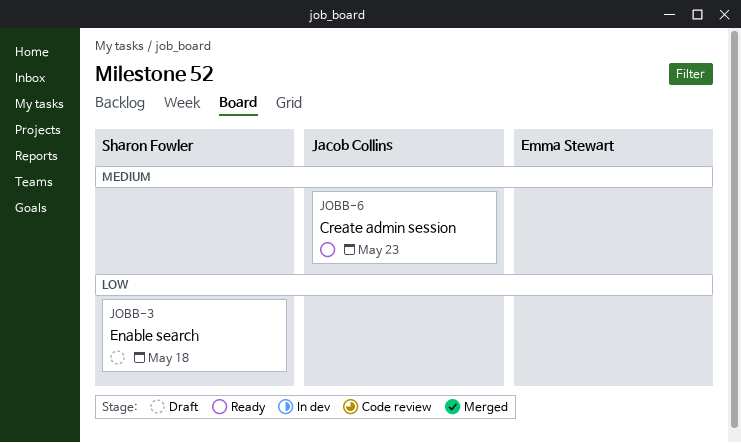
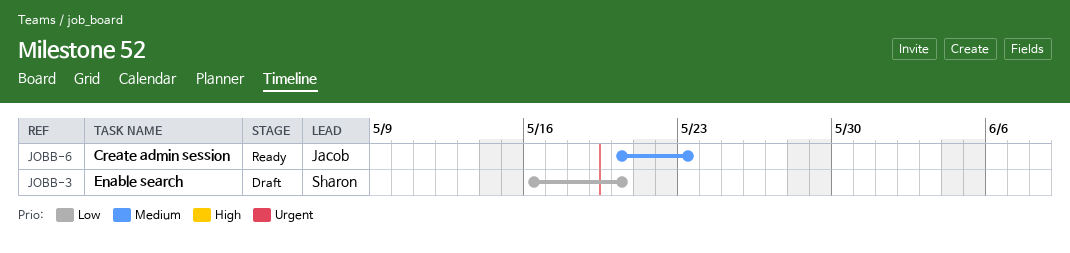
JOBB-3, due: May 18 -> May 20

